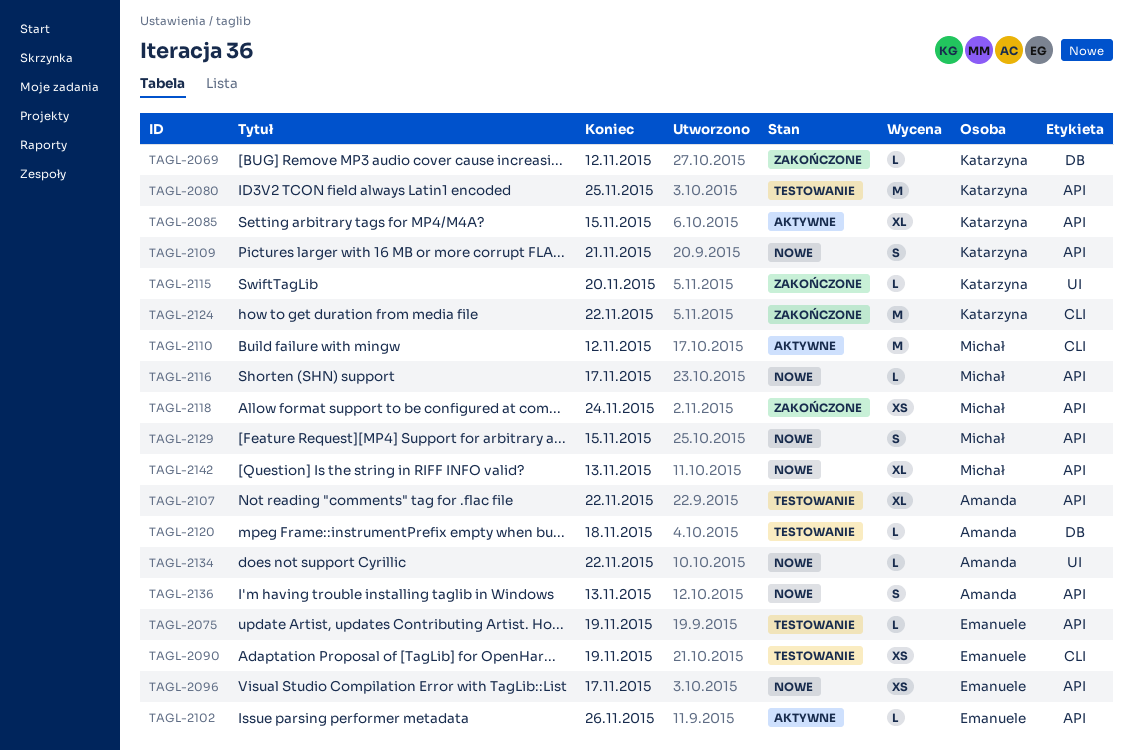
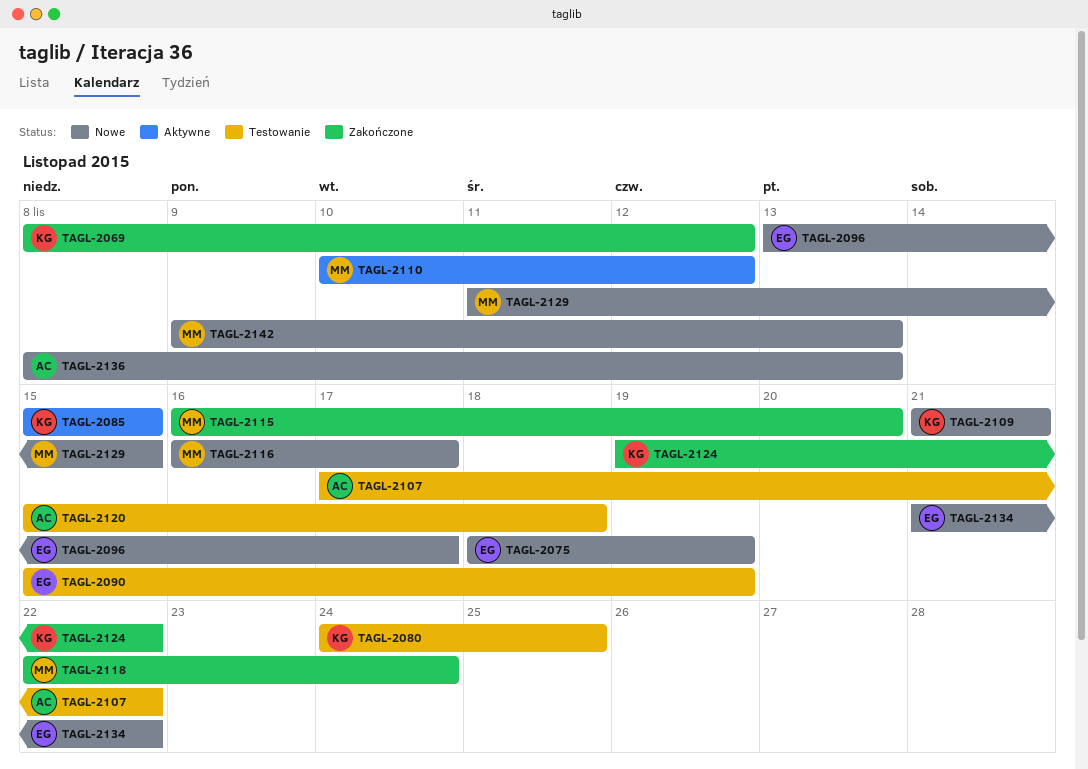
TAGL-2075, status: Testowanie -> Nowe
TAGL-2102: present -> none
TAGL-2115, owner: Katarzyna -> Michał
TAGL-2134, owner: Amanda -> Emanuele

